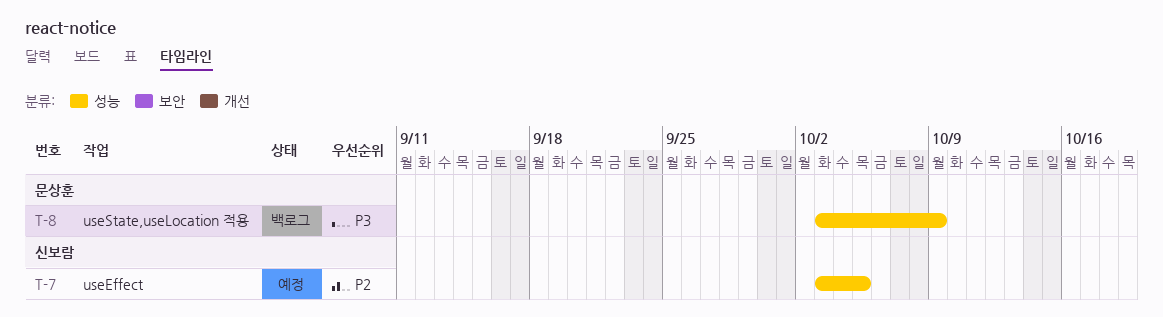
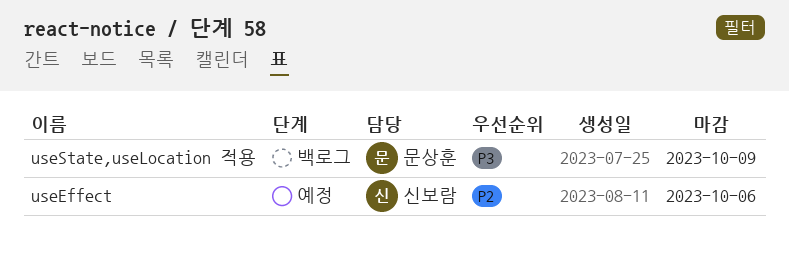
useEffect, due: Oct 5 -> Oct 6

